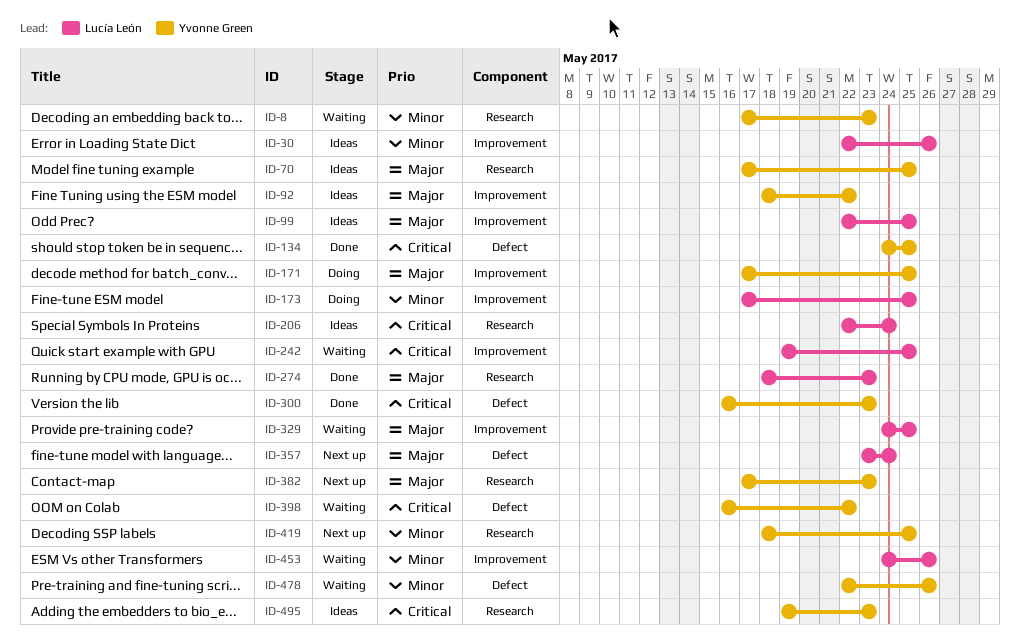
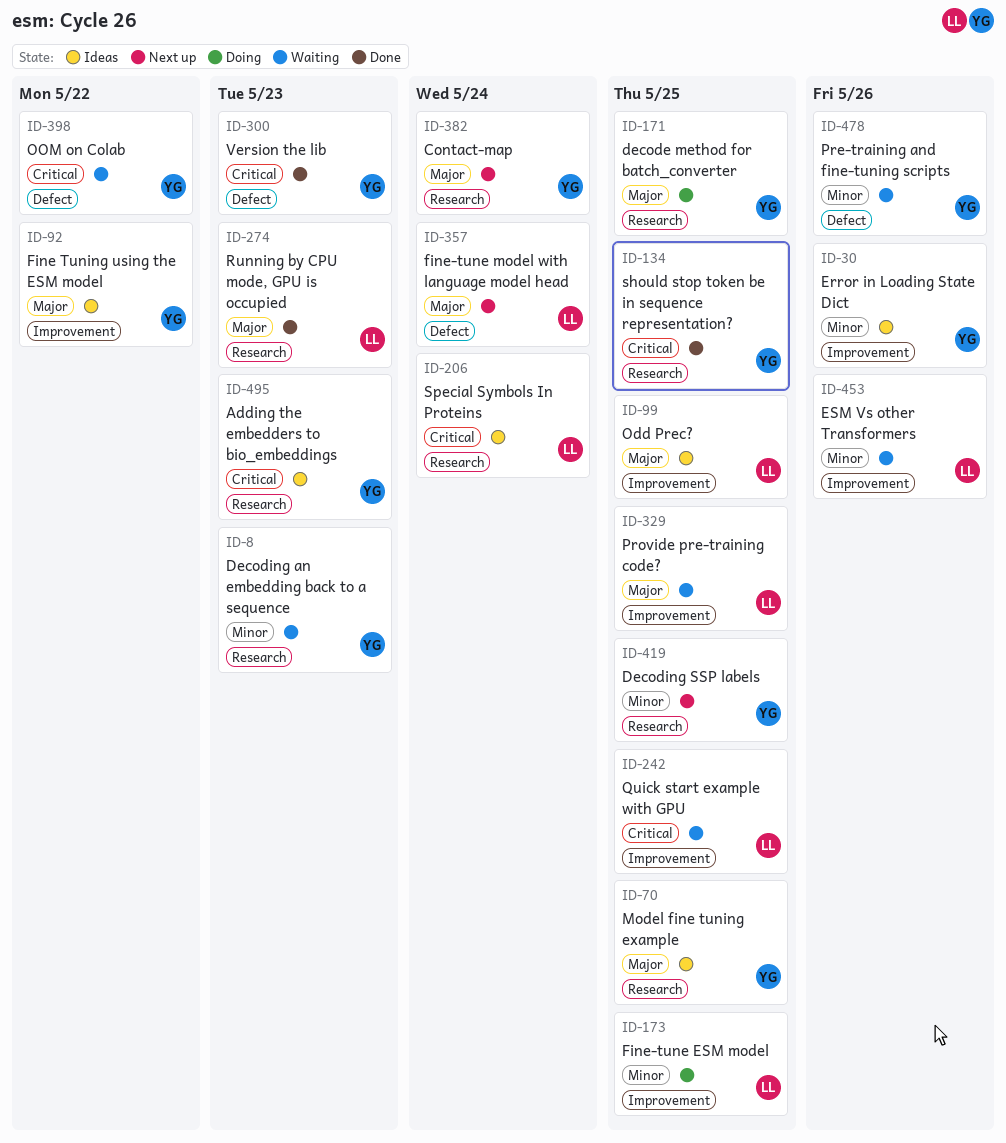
ID-30, owner: Lucía León -> Yvonne Green
ID-134, label: Defect -> Research
ID-171, label: Improvement -> Research
ID-382, due: May 23 -> May 24

